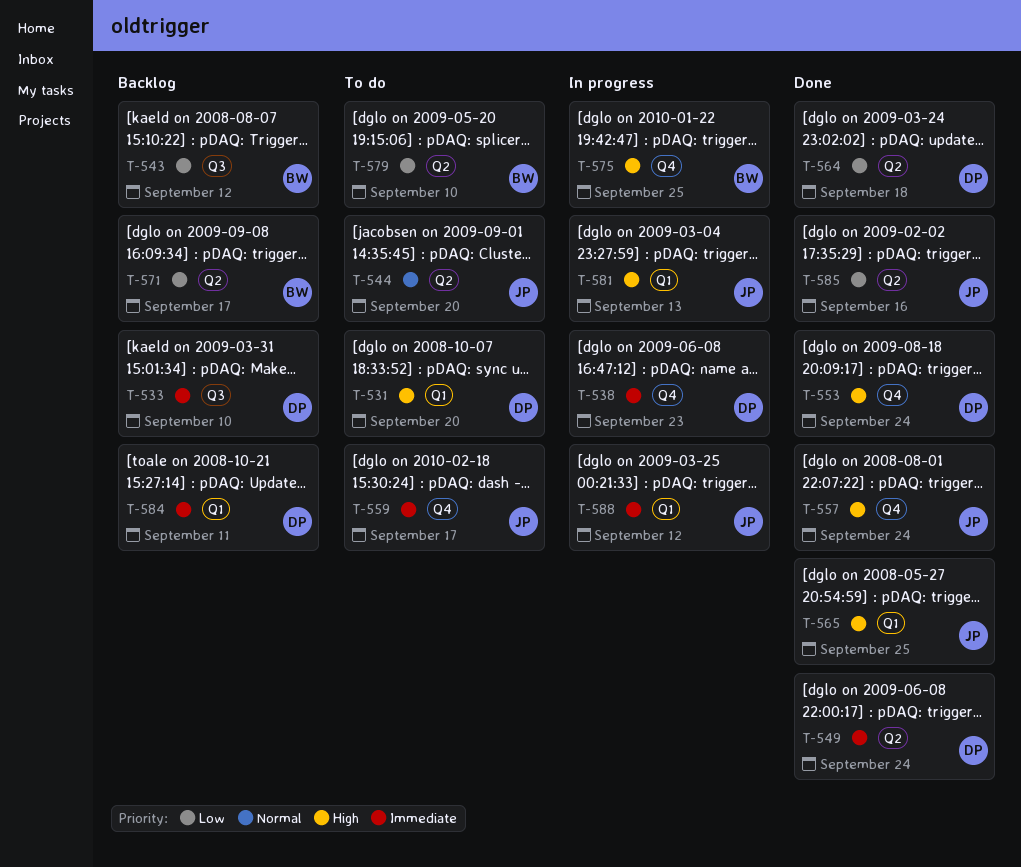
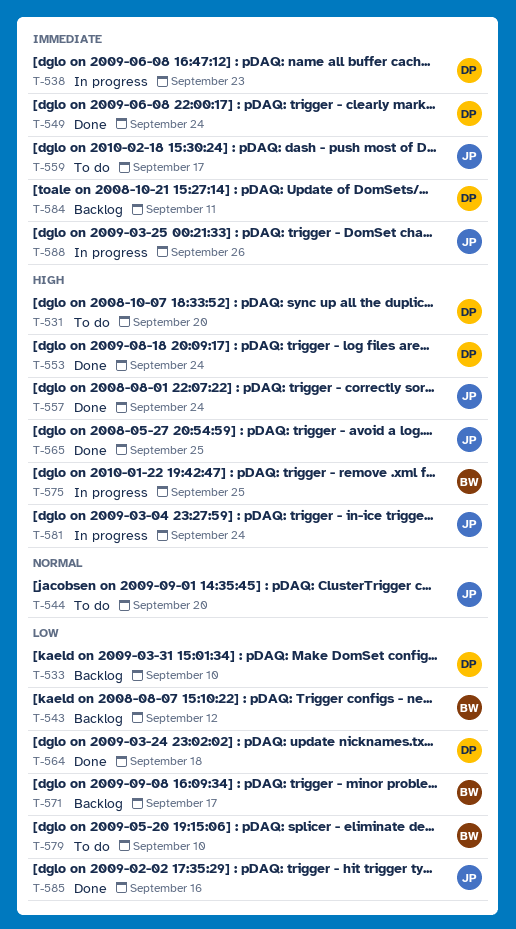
T-533, priority: Immediate -> Low
T-581, due: Sep 13 -> Sep 24
T-588, due: Sep 12 -> Sep 26

